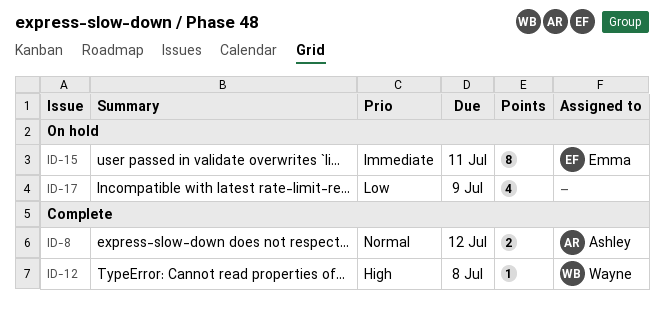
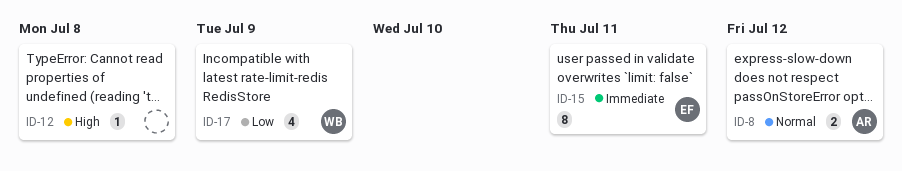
ID-12, owner: Wayne -> none
ID-17, owner: none -> Wayne

